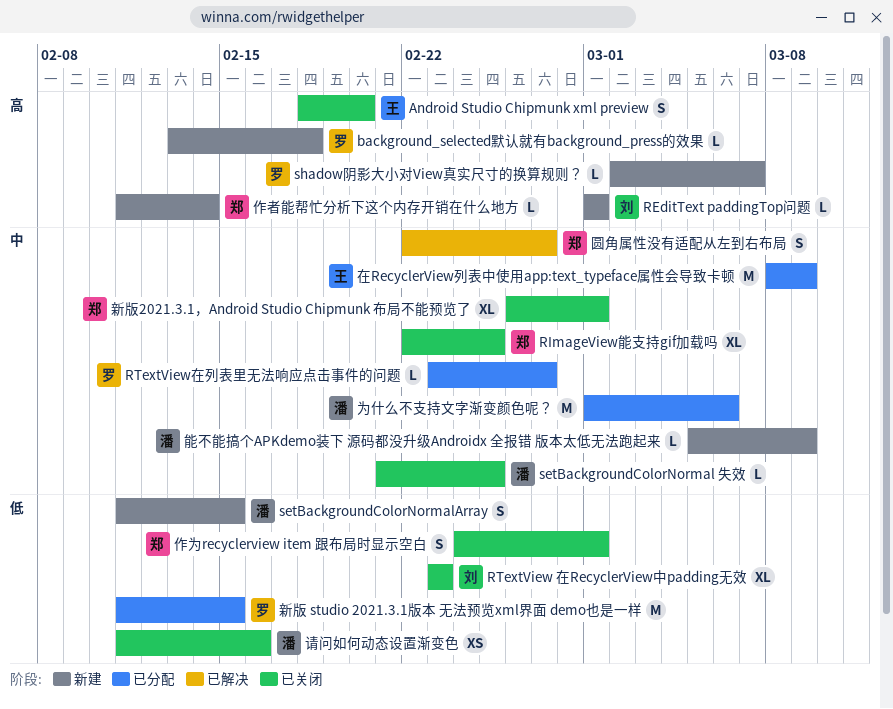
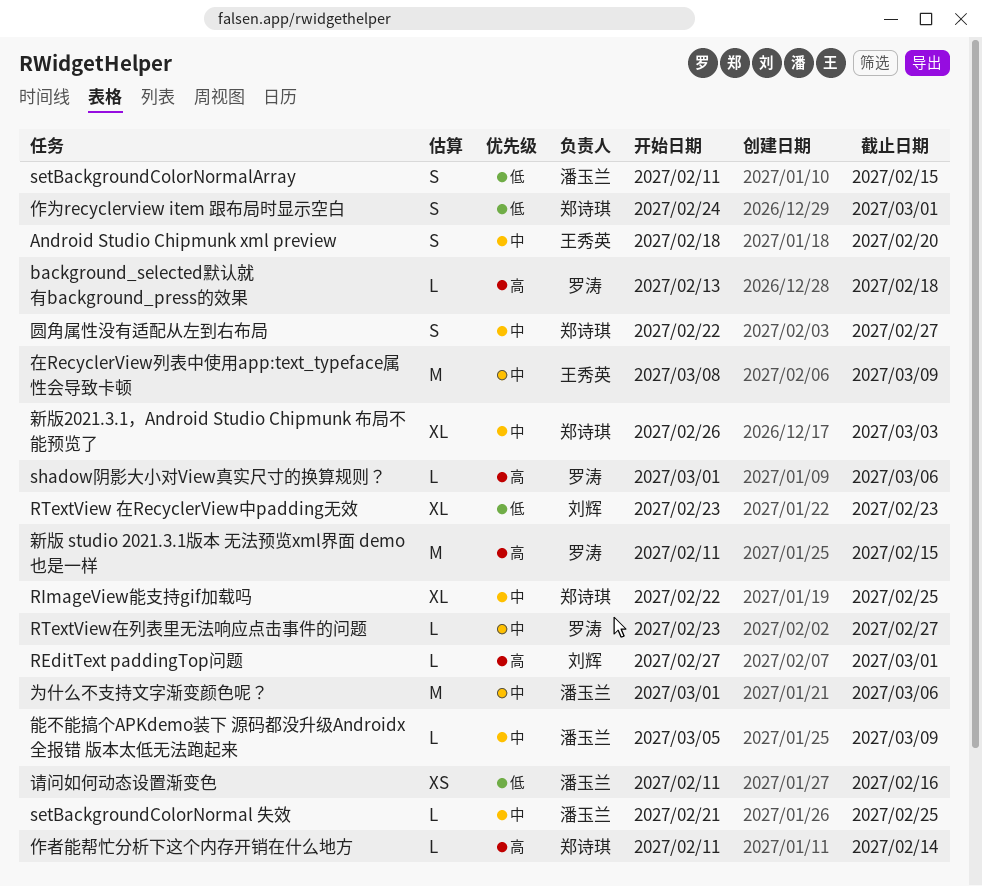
Android Studio Chipmunk xml preview, priority: 高 -> 中
REditText paddingTop问题, start: Mar 1 -> Feb 27
shadow阴影大小对View真实尺寸的换算规则？, start: Mar 2 -> Mar 1
shadow阴影大小对View真实尺寸的换算规则？, due: Mar 7 -> Mar 6
新版 studio 2021.3.1版本 无法预览xml界面 demo也是一样, priority: 低 -> 高
新版2021.3.1，Android Studio Chipmunk 布局不能预览了, due: Mar 1 -> Mar 3

